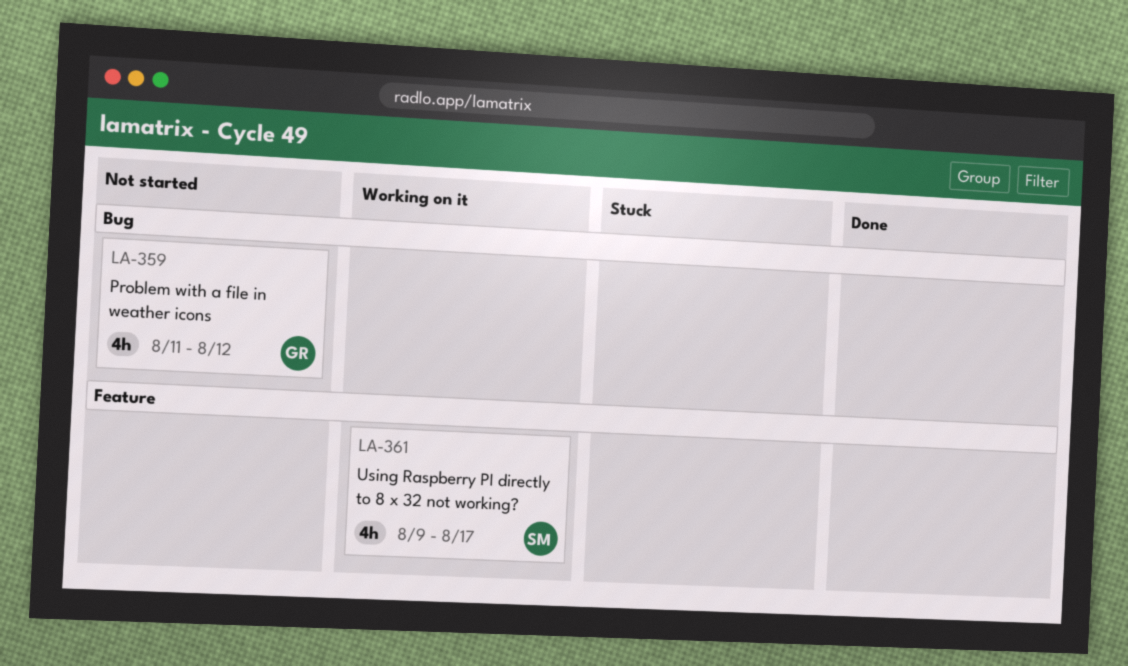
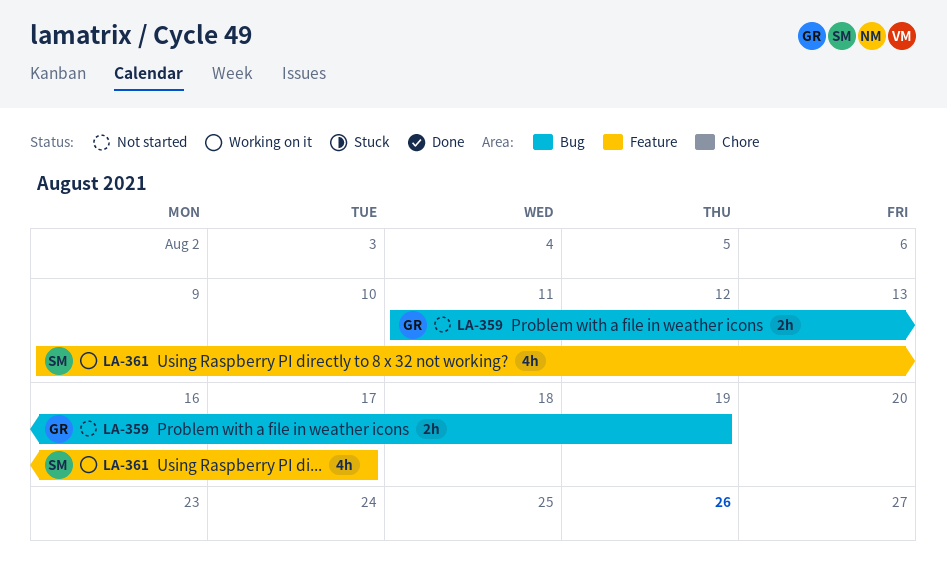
LA-359, estimate: 4h -> 2h
LA-359, due: Aug 12 -> Aug 19

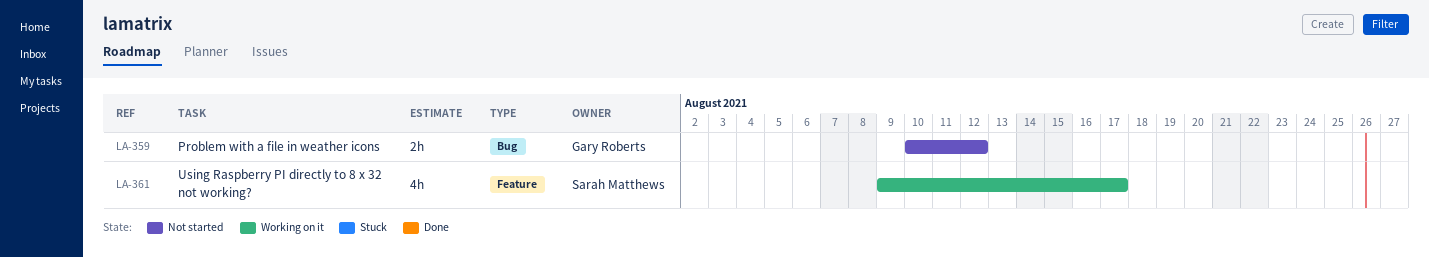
LA-359, start: Aug 11 -> Aug 10
LA-359, due: Aug 19 -> Aug 12

